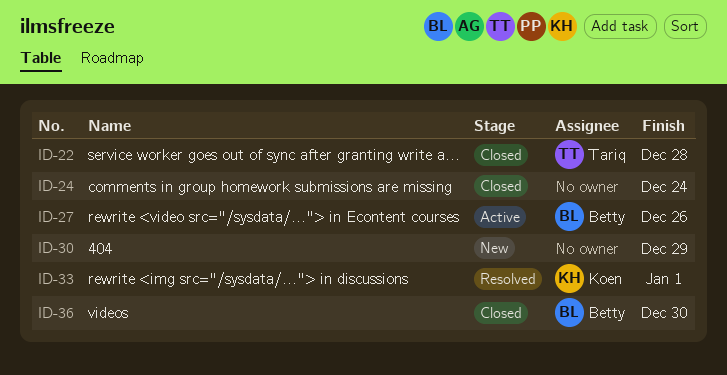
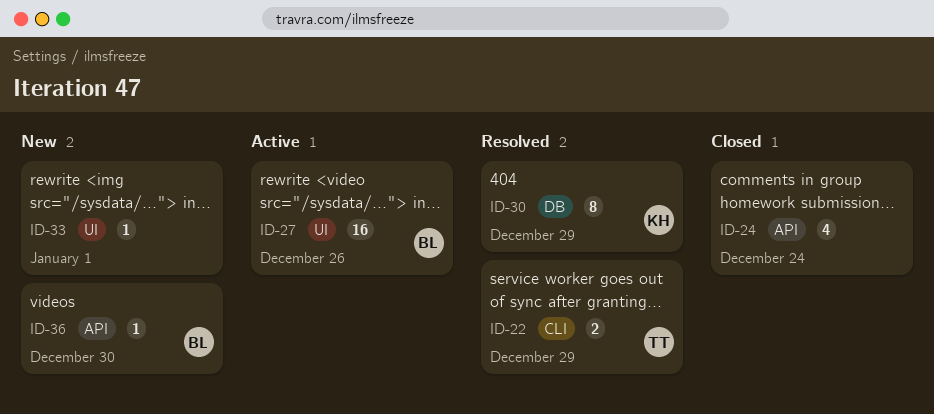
ID-22, status: Closed -> Resolved
ID-22, due: Dec 28 -> Dec 29
ID-30, status: New -> Resolved
ID-30, owner: none -> Koen
ID-33, status: Resolved -> New
ID-33, owner: Koen -> none
ID-36, status: Closed -> New

